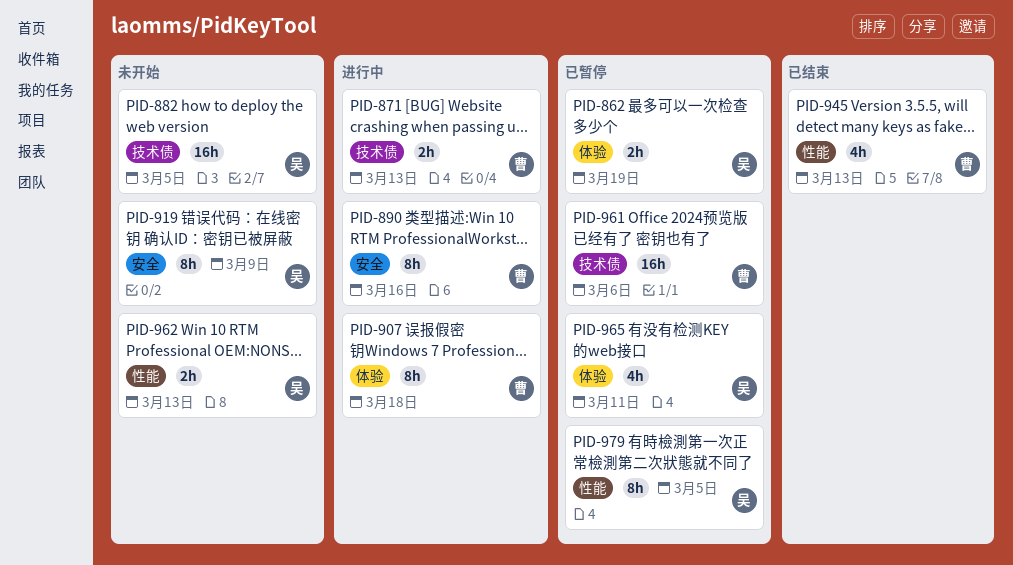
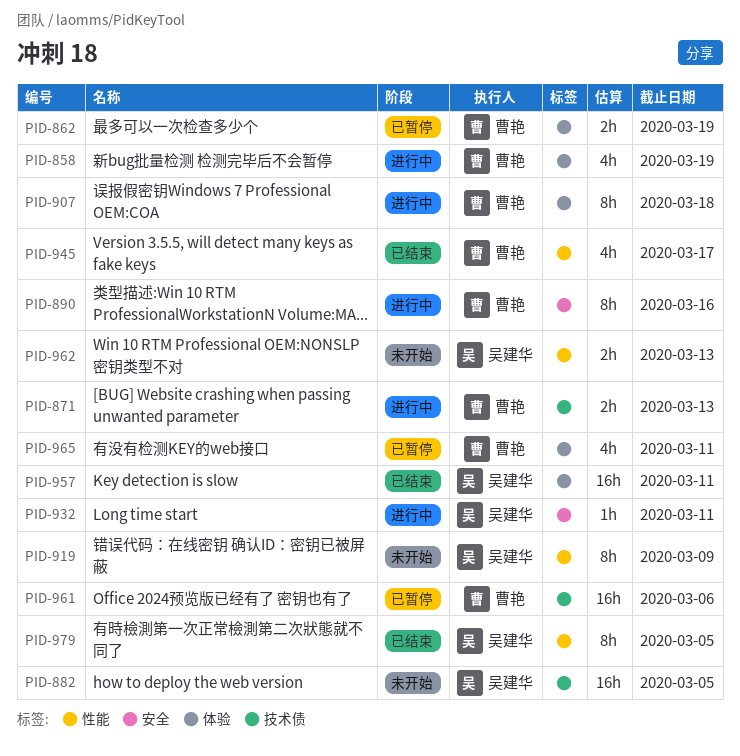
PID-858: none -> present
PID-862, owner: 吴建华 -> 曹艳
PID-919, label: 安全 -> 性能
PID-932: none -> present
PID-945, due: Mar 13 -> Mar 17
PID-957: none -> present
PID-965, owner: 吴建华 -> 曹艳
PID-979, status: 已暂停 -> 已结束

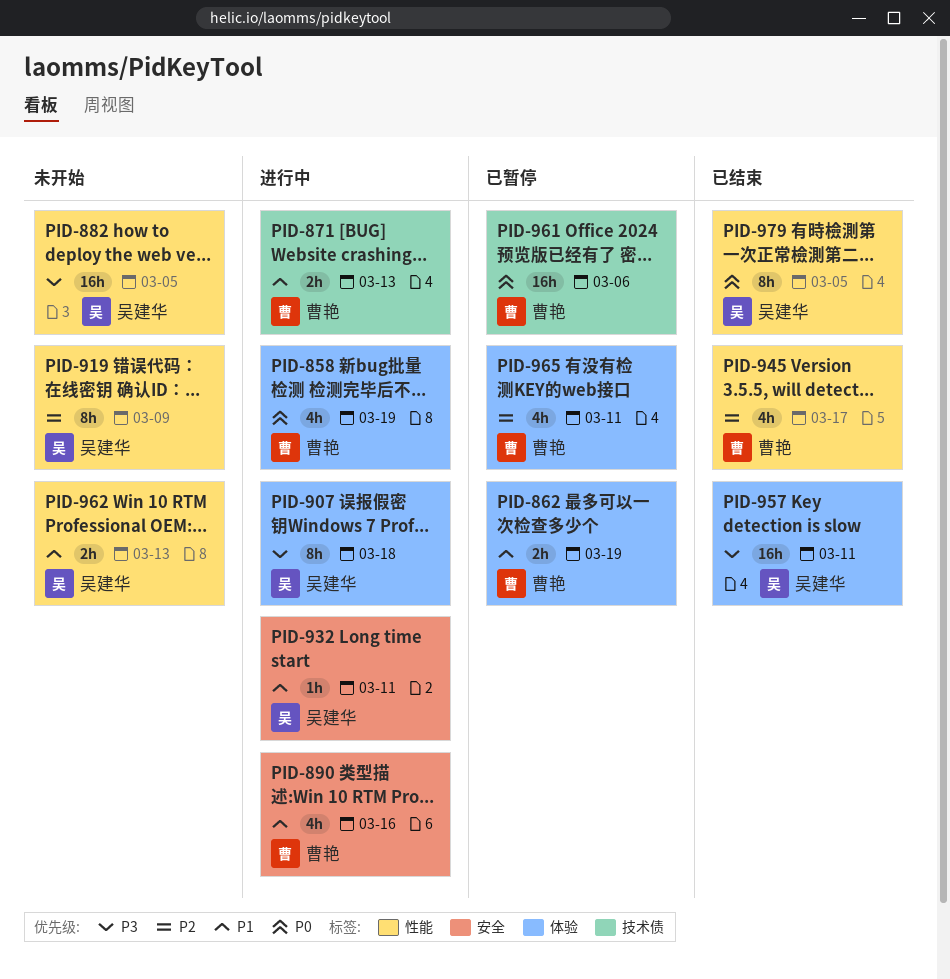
PID-882, label: 技术债 -> 性能
PID-890, estimate: 8h -> 4h
PID-907, owner: 曹艳 -> 吴建华

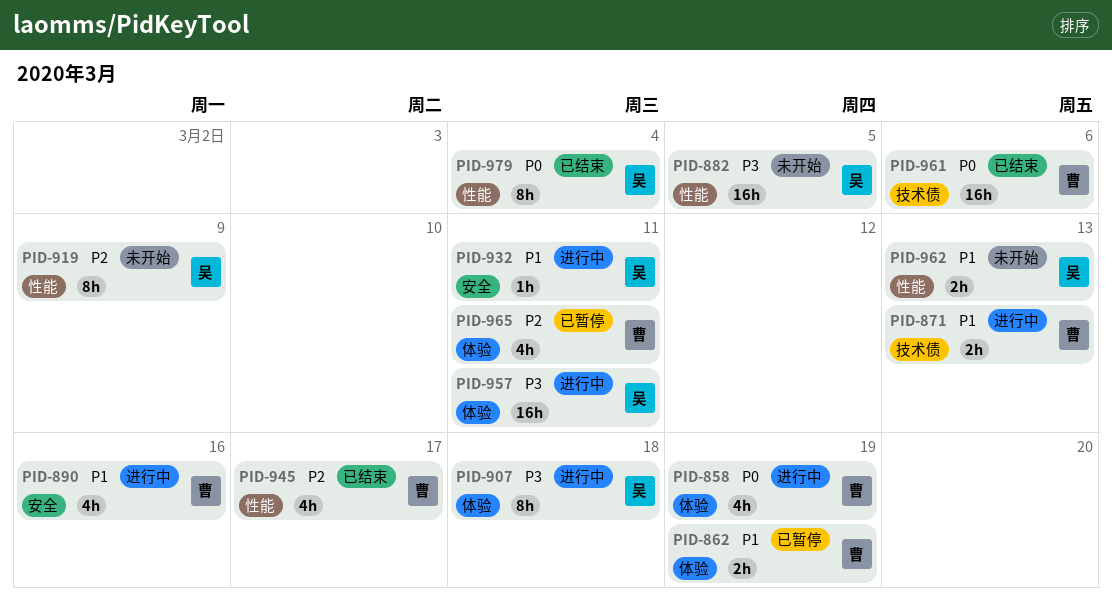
PID-957, status: 已结束 -> 进行中
PID-961, status: 已暂停 -> 已结束
PID-979, due: Mar 5 -> Mar 4

